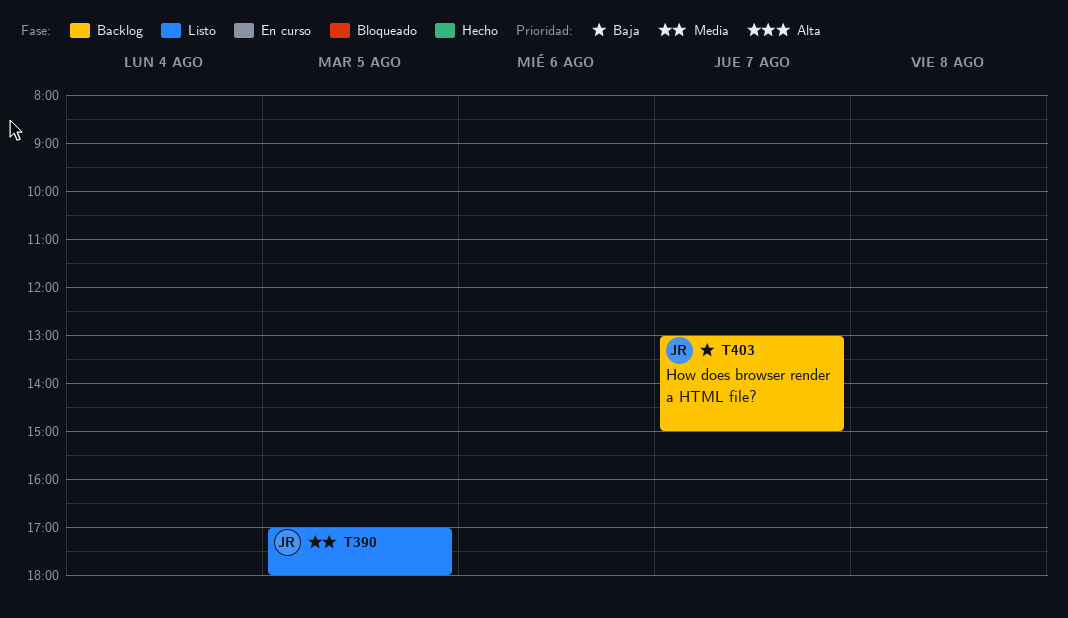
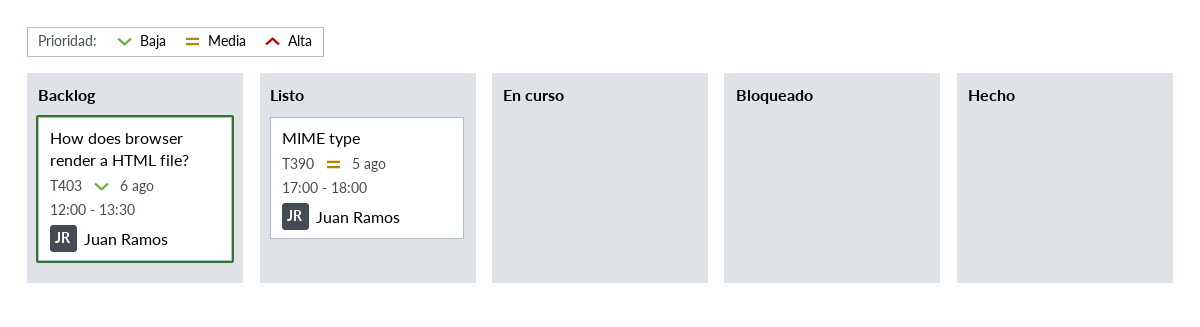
T403, day: Aug 7 -> Aug 6
T403, begins: 13:00 -> 12:00
T403, ends: 15:00 -> 13:30

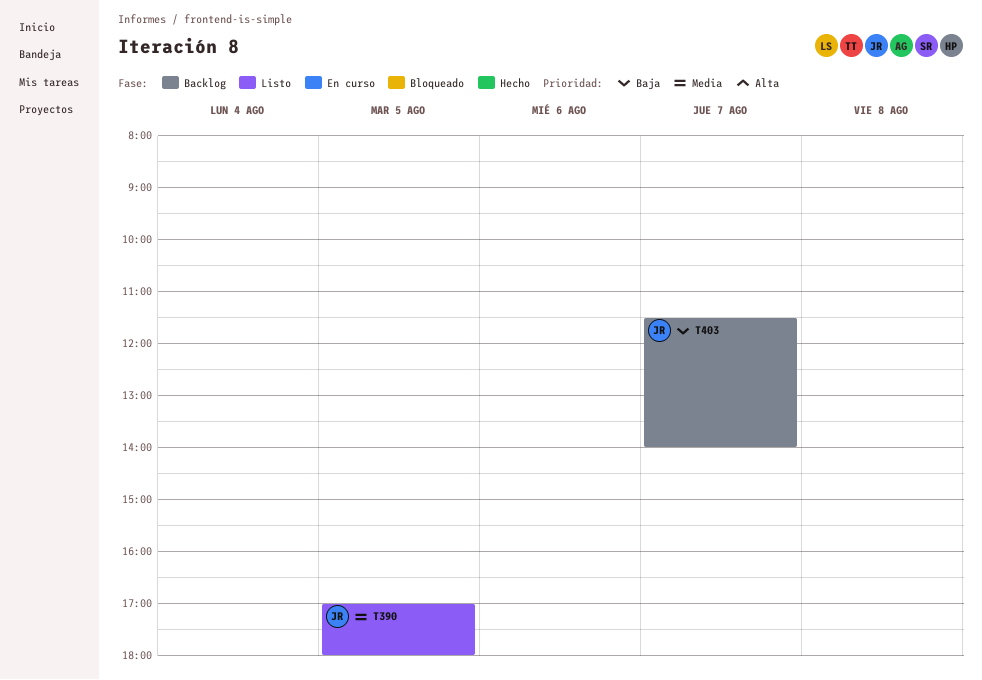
T403, day: Aug 6 -> Aug 7
T403, begins: 12:00 -> 11:30
T403, ends: 13:30 -> 14:00

